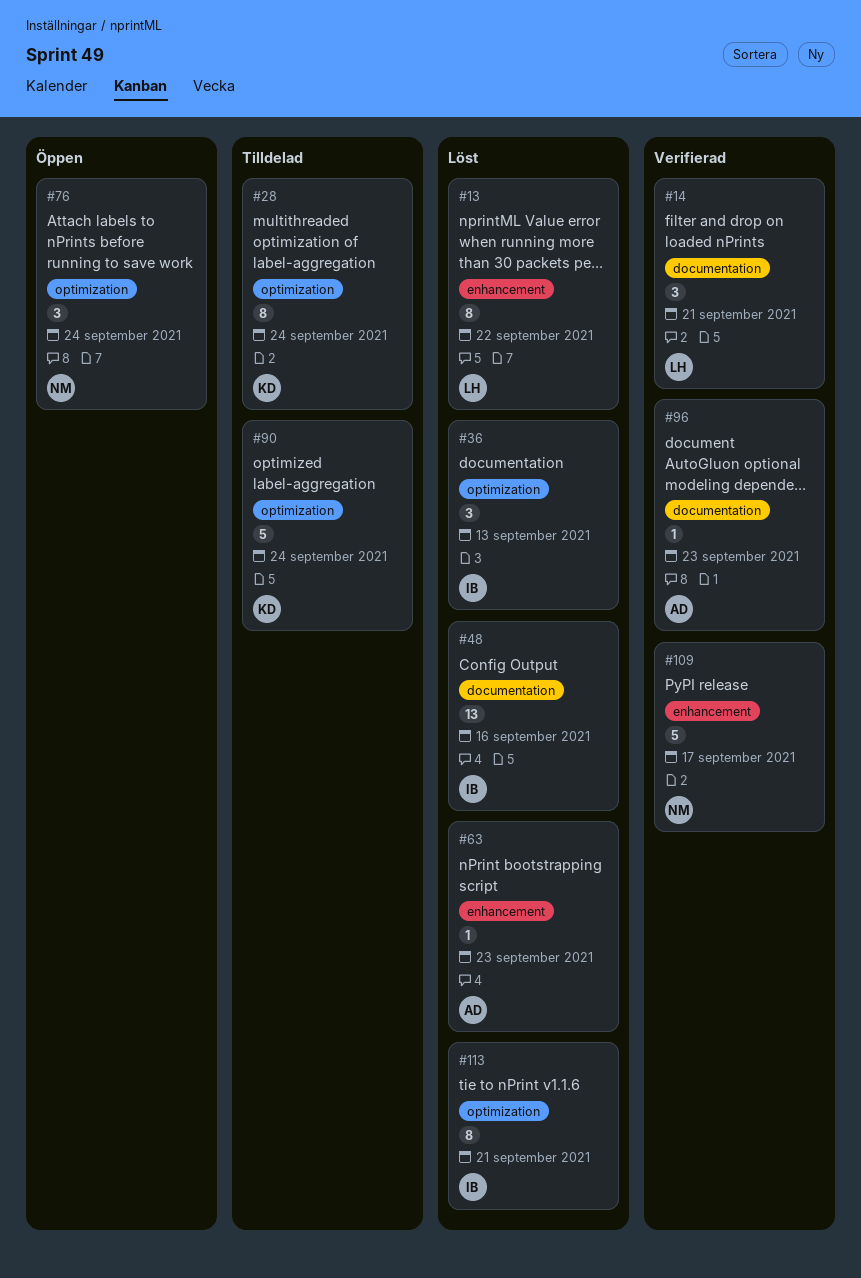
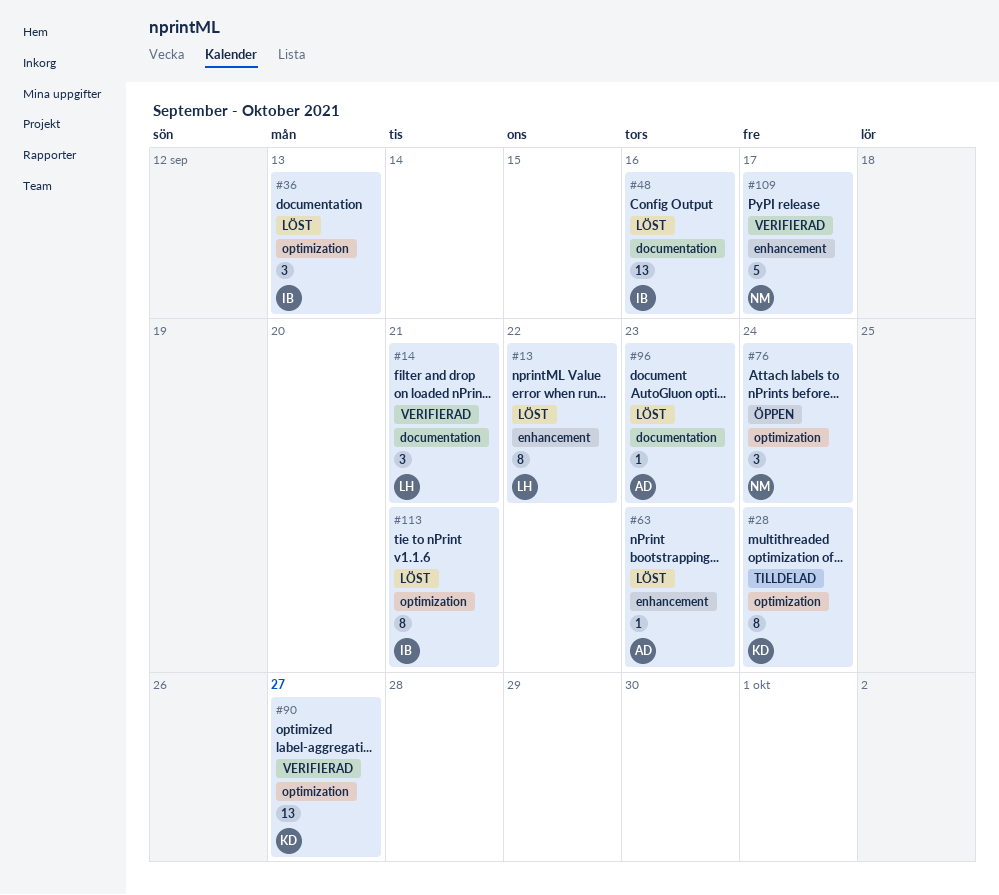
#90, status: Tilldelad -> Verifierad
#90, estimate: 5 -> 13
#90, due: Sep 24 -> Sep 27
#96, status: Verifierad -> Löst

